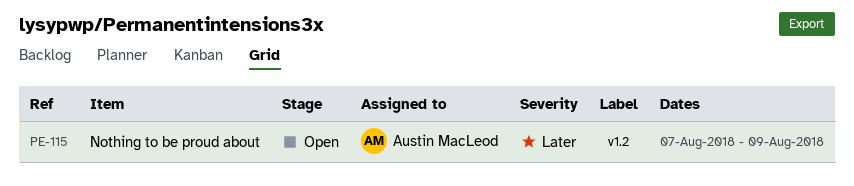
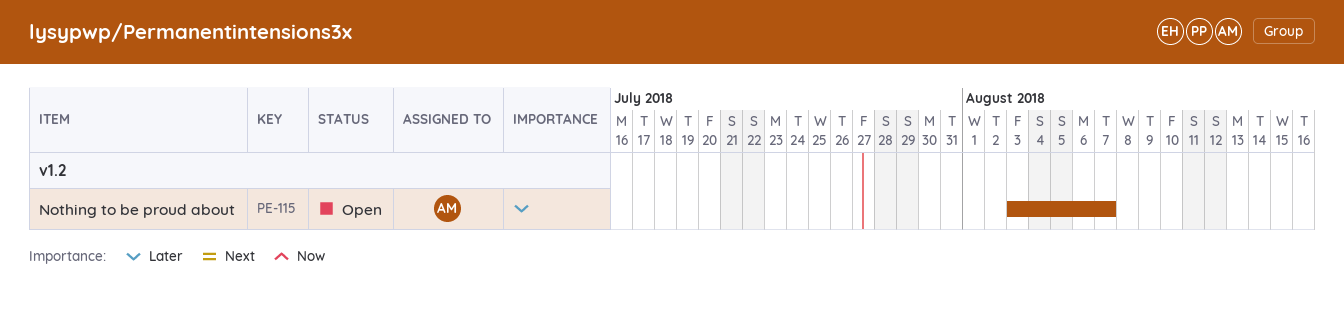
PE-115, start: Aug 7 -> Aug 3
PE-115, due: Aug 9 -> Aug 7

